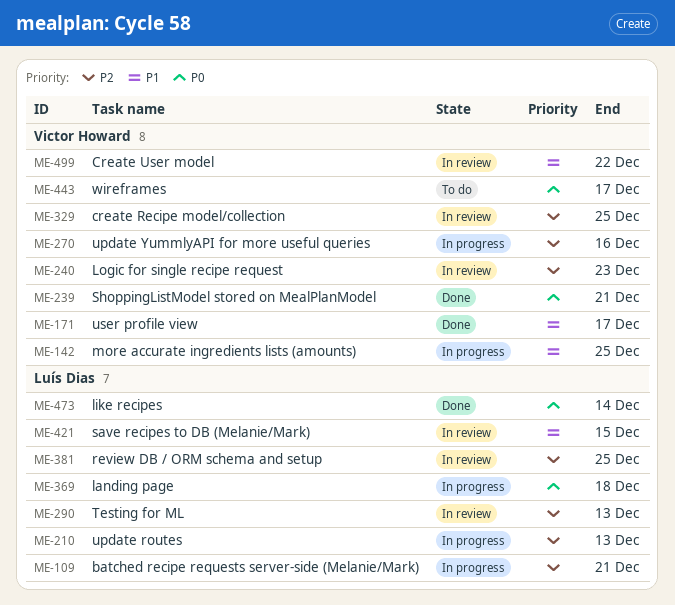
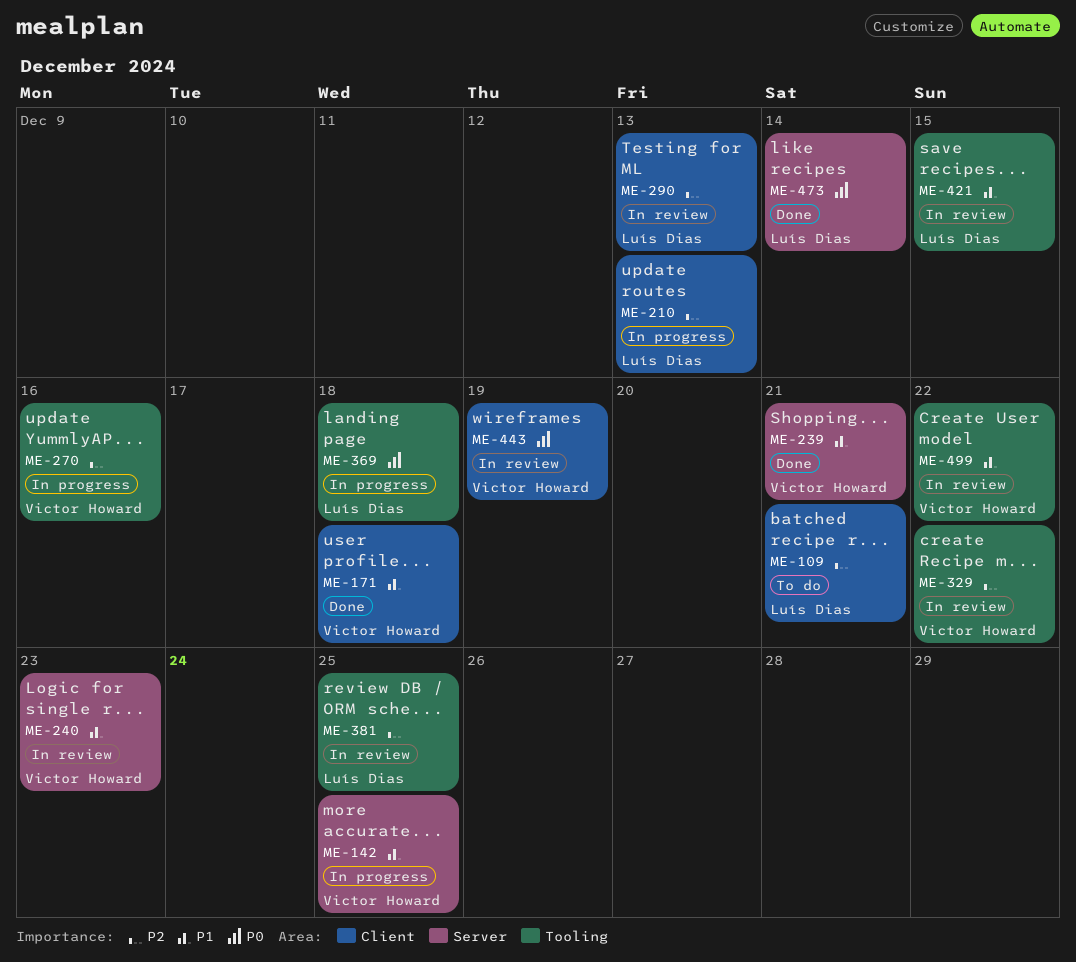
ME-109, status: In progress -> To do
ME-171, due: Dec 17 -> Dec 18
ME-239, priority: P0 -> P1
ME-240, priority: P2 -> P1
ME-329, due: Dec 25 -> Dec 22
ME-443, status: To do -> In review
ME-443, due: Dec 17 -> Dec 19

